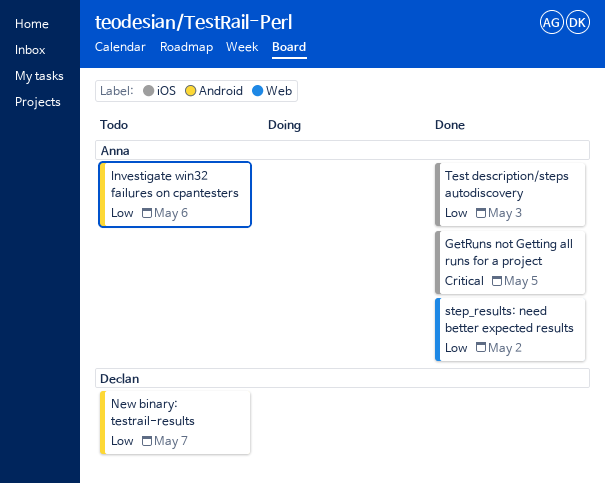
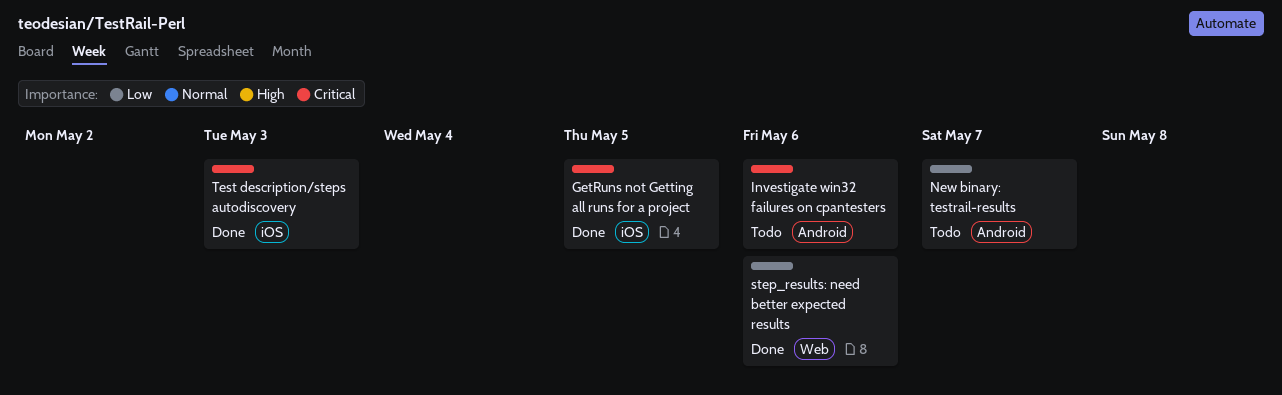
Investigate win32 failures on cpantesters, priority: Low -> Critical
step_results: need better expected results, due: May 2 -> May 6
Test description/steps autodiscovery, priority: Low -> Critical

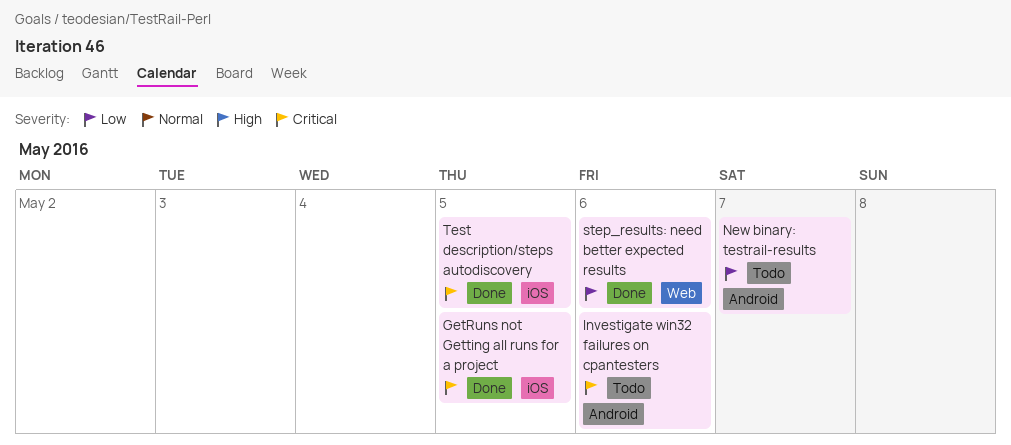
Test description/steps autodiscovery, due: May 3 -> May 5

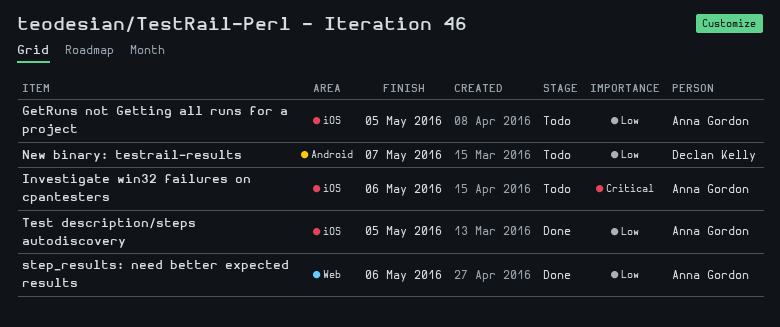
GetRuns not Getting all runs for a project, status: Done -> Todo
GetRuns not Getting all runs for a project, priority: Critical -> Low
Investigate win32 failures on cpantesters, label: Android -> iOS
Test description/steps autodiscovery, priority: Critical -> Low

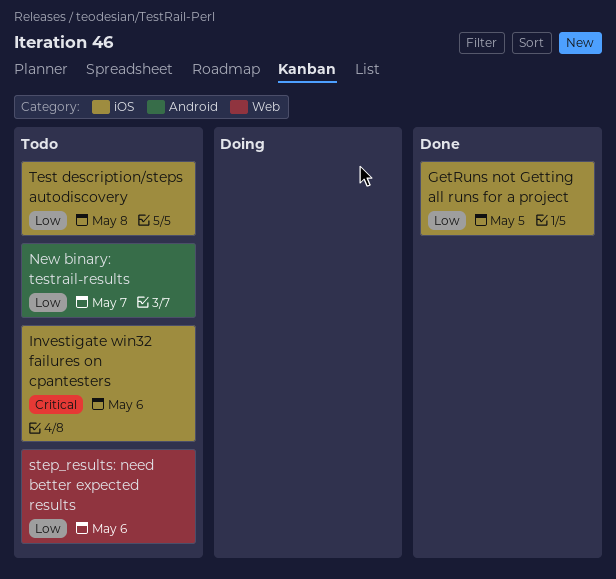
GetRuns not Getting all runs for a project, status: Todo -> Done
step_results: need better expected results, status: Done -> Todo
Test description/steps autodiscovery, status: Done -> Todo
Test description/steps autodiscovery, due: May 5 -> May 8

